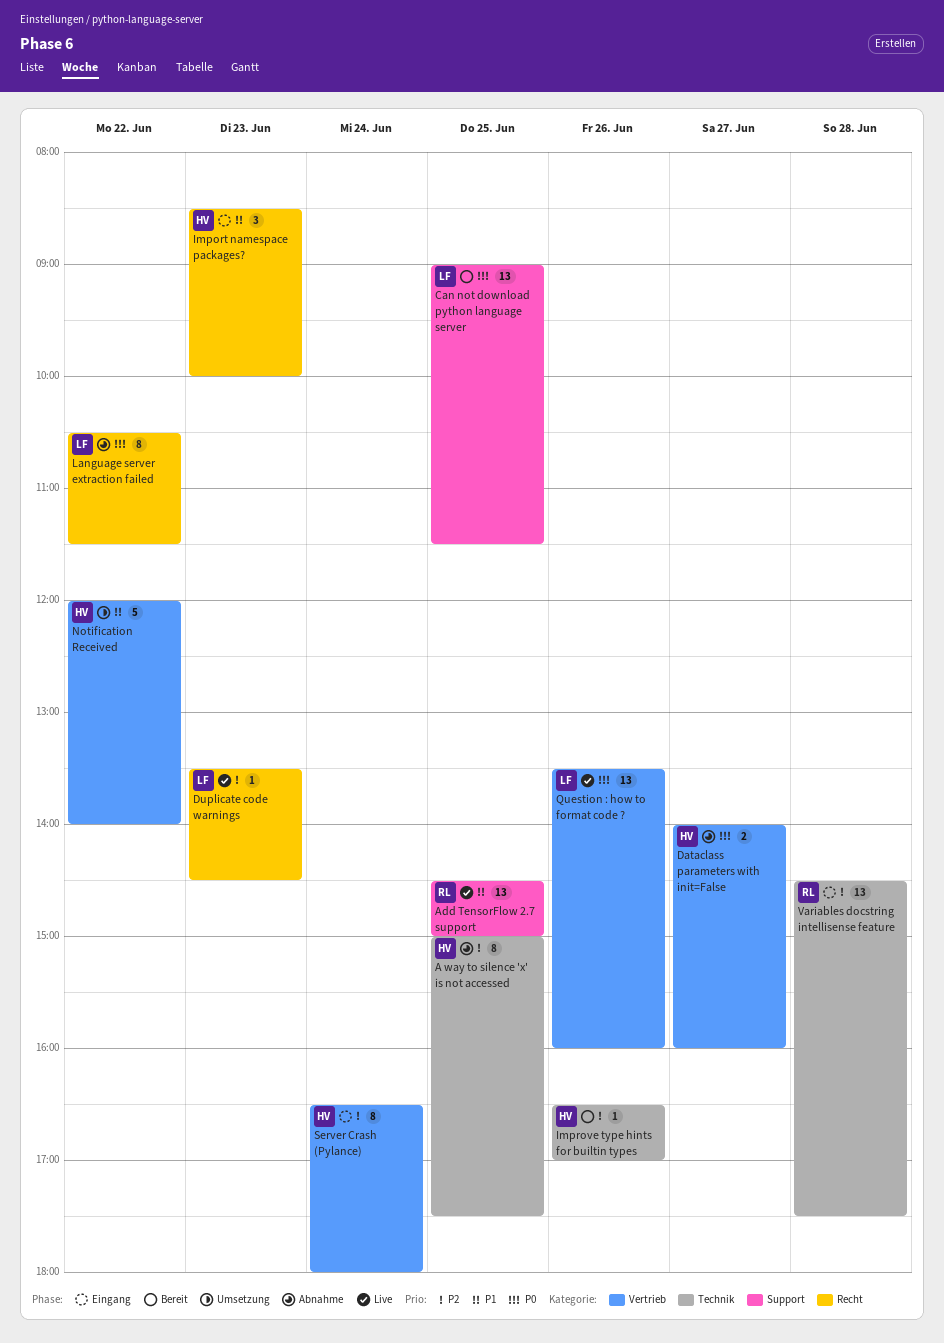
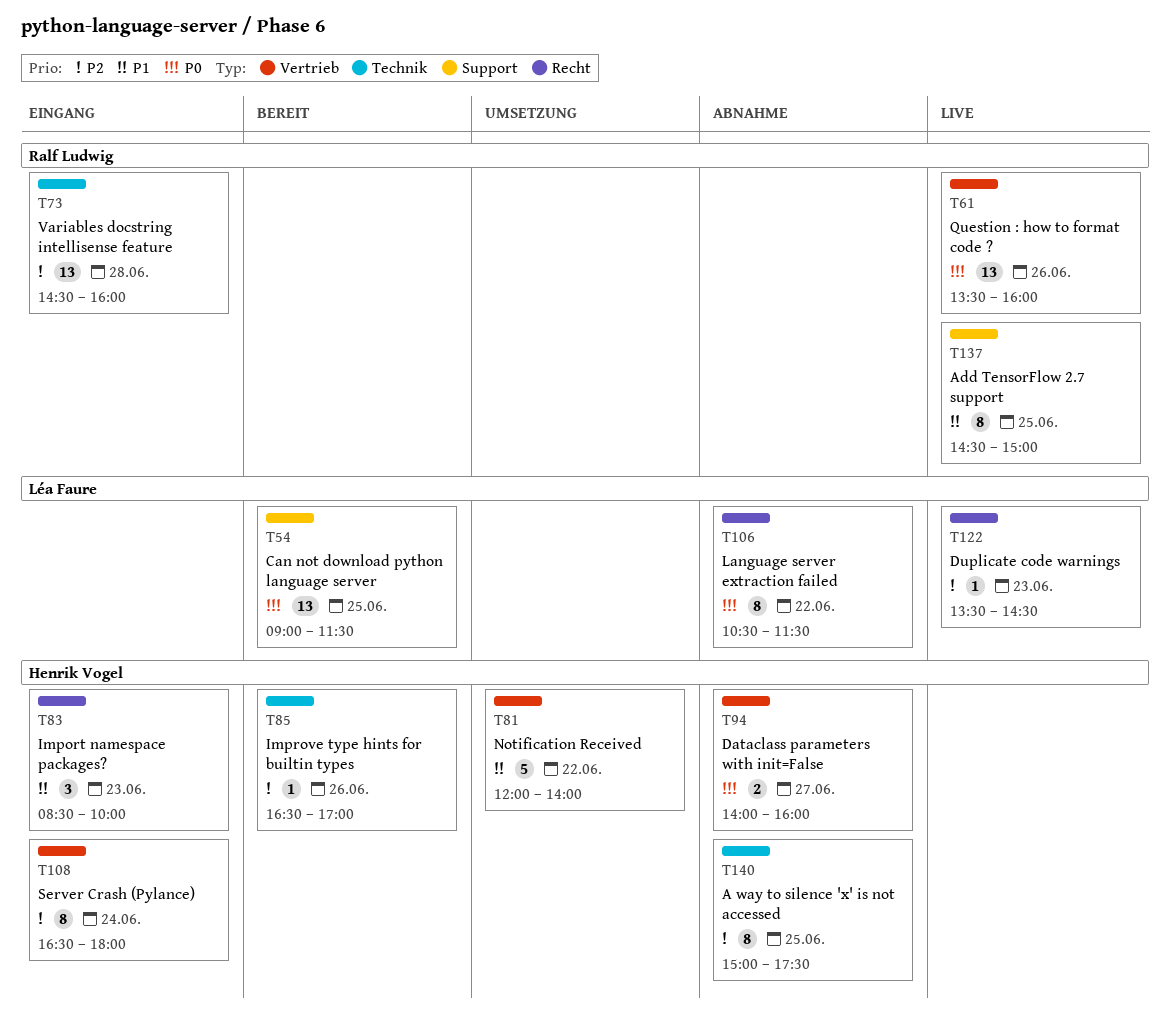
Add TensorFlow 2.7 support, estimate: 13 -> 8
Question : how to format code ?, owner: Léa Faure -> Ralf Ludwig
Variables docstring intellisense feature, ends: 17:30 -> 16:00

